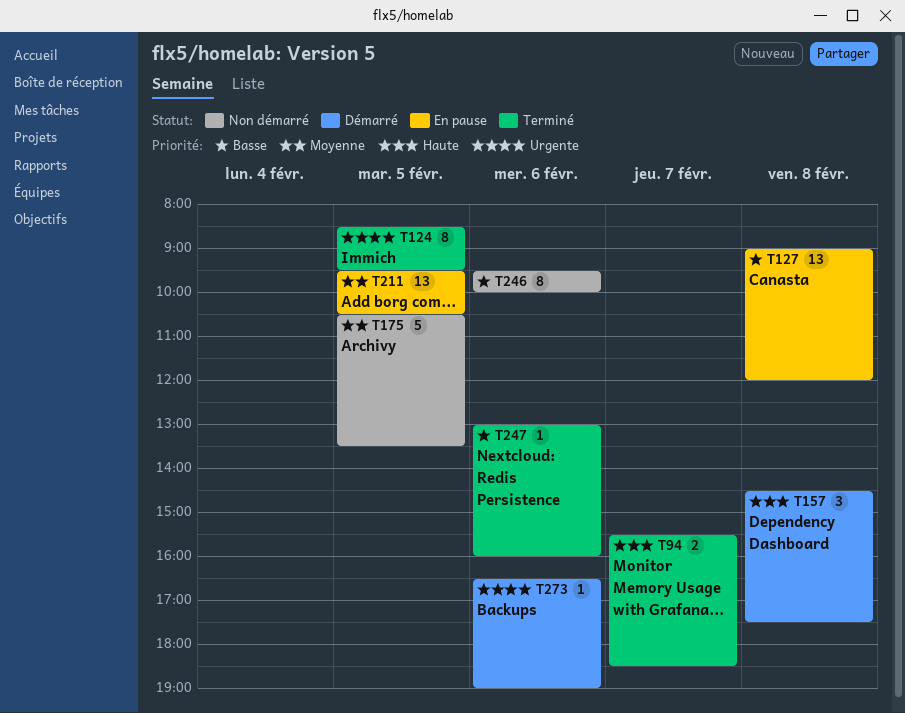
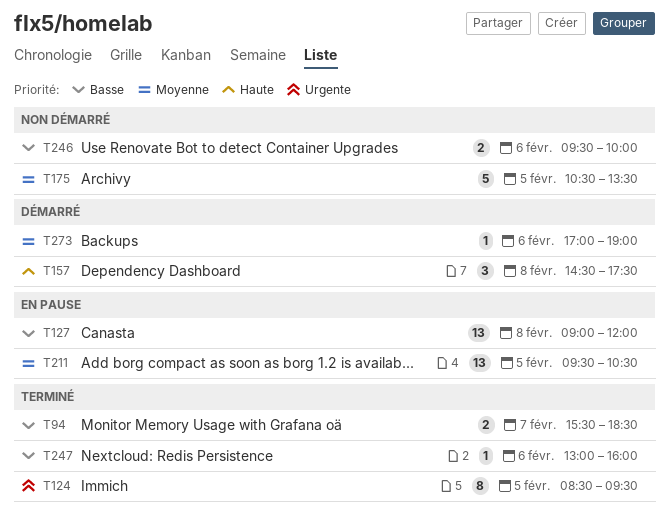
T94, priority: Haute -> Basse
T246, estimate: 8 -> 2
T273, priority: Urgente -> Moyenne
T273, begins: 16:30 -> 17:00

